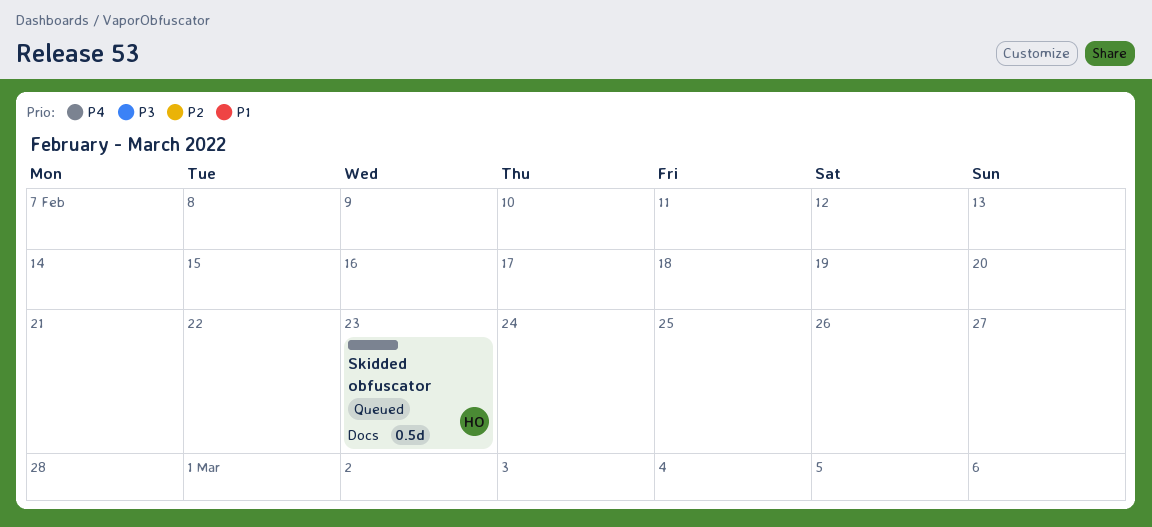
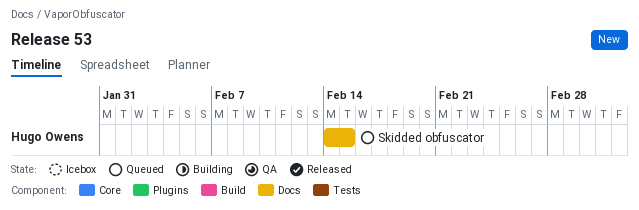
Skidded obfuscator, due: Feb 23 -> Feb 15

